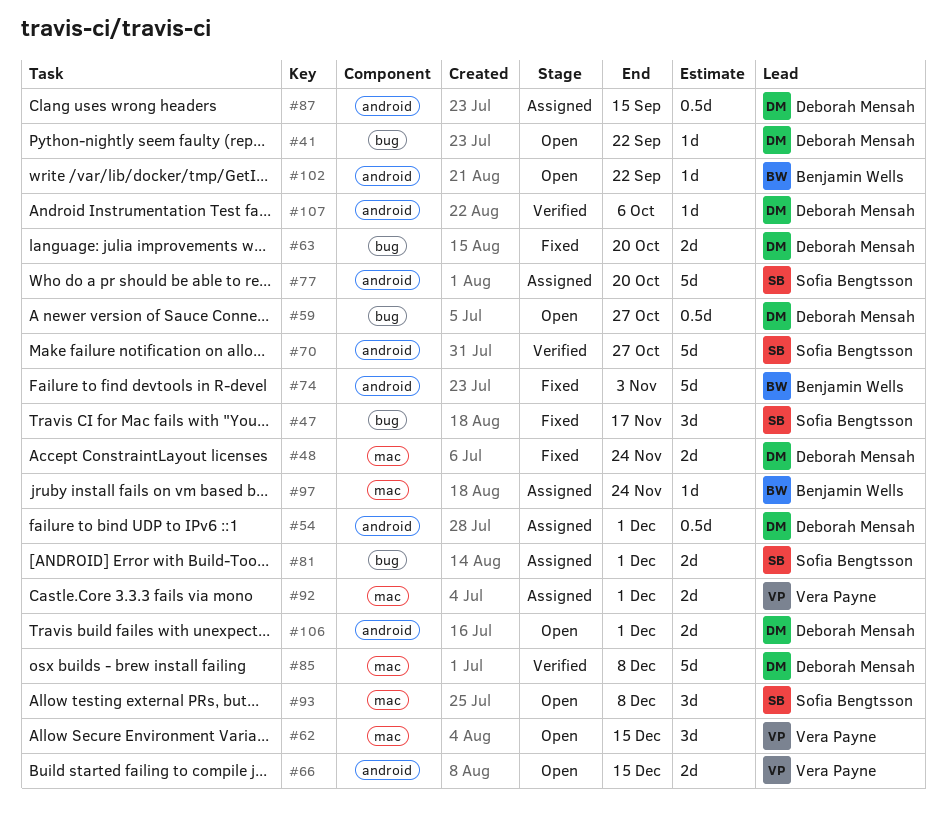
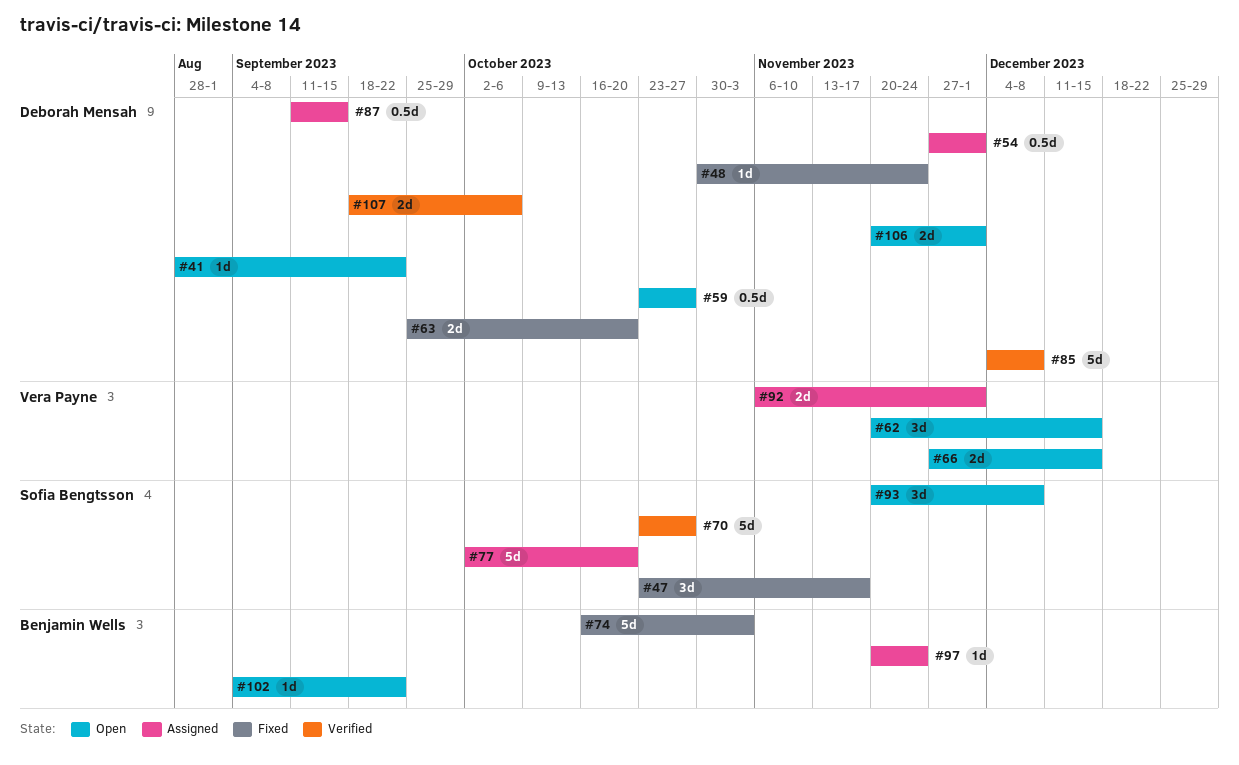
#48, estimate: 2d -> 1d
#81: present -> none
#107, estimate: 1d -> 2d

